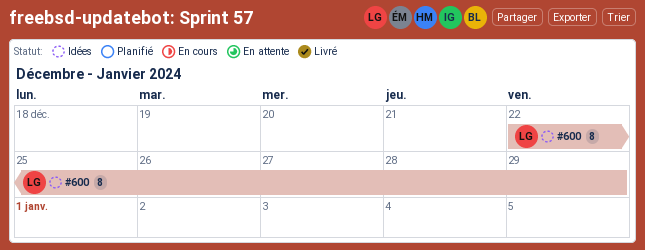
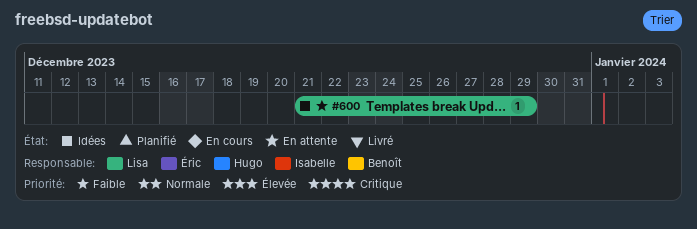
#600, estimate: 8 -> 1
#600, start: Dec 22 -> Dec 21

